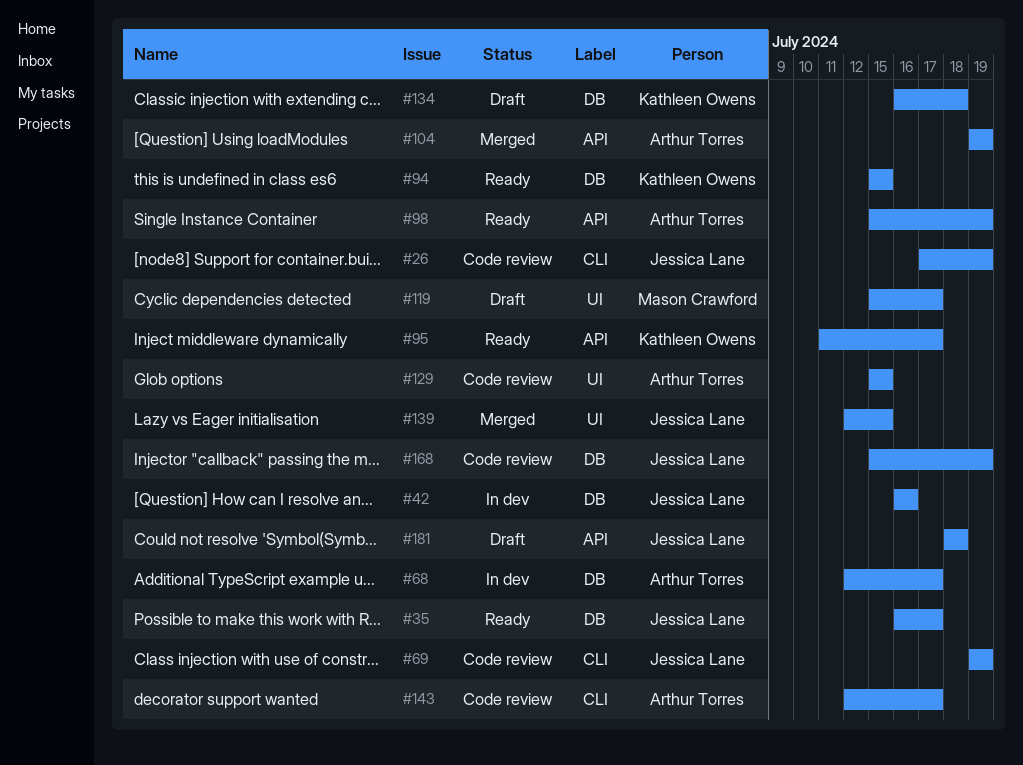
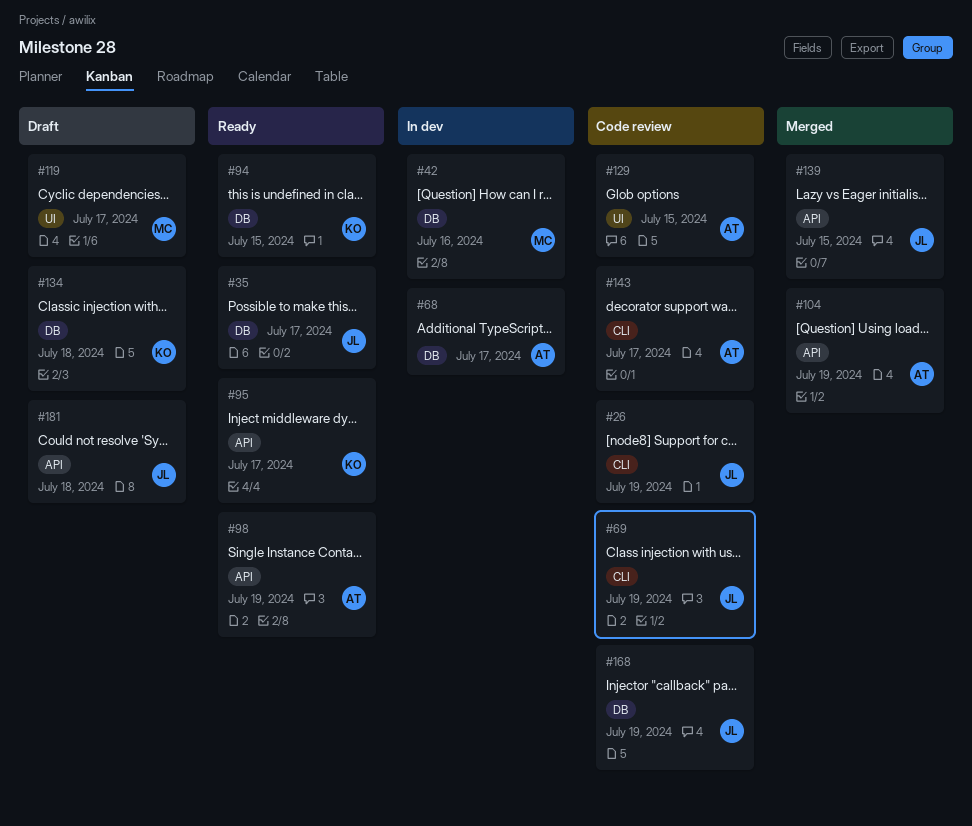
#42, owner: Jessica Lane -> Mason Crawford
#139, label: UI -> API

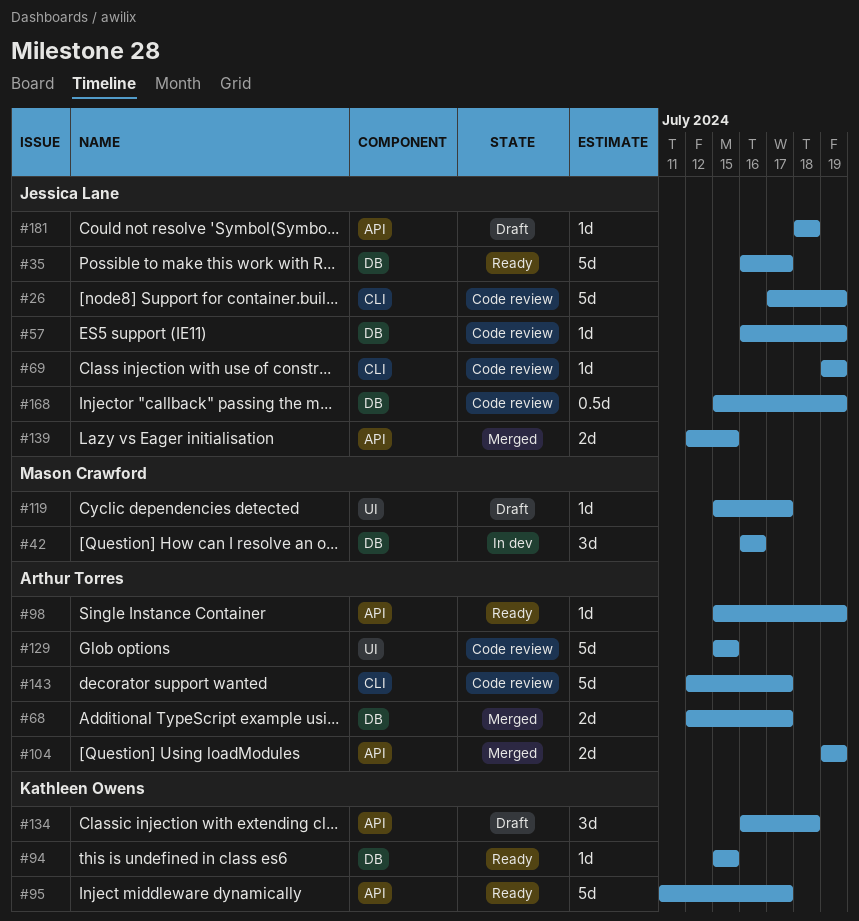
#57: none -> present
#68, status: In dev -> Merged
#134, label: DB -> API

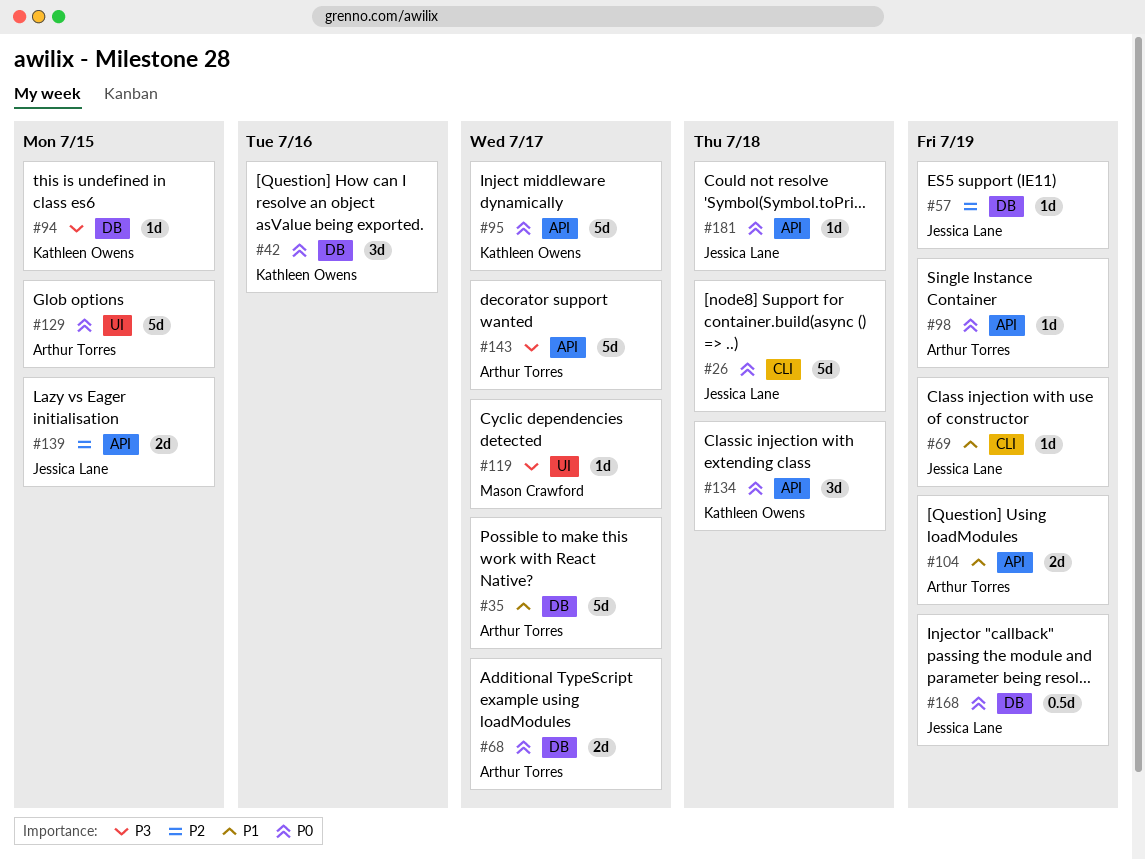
#26, due: Jul 19 -> Jul 18
#35, owner: Jessica Lane -> Arthur Torres
#42, owner: Mason Crawford -> Kathleen Owens
#143, label: CLI -> API

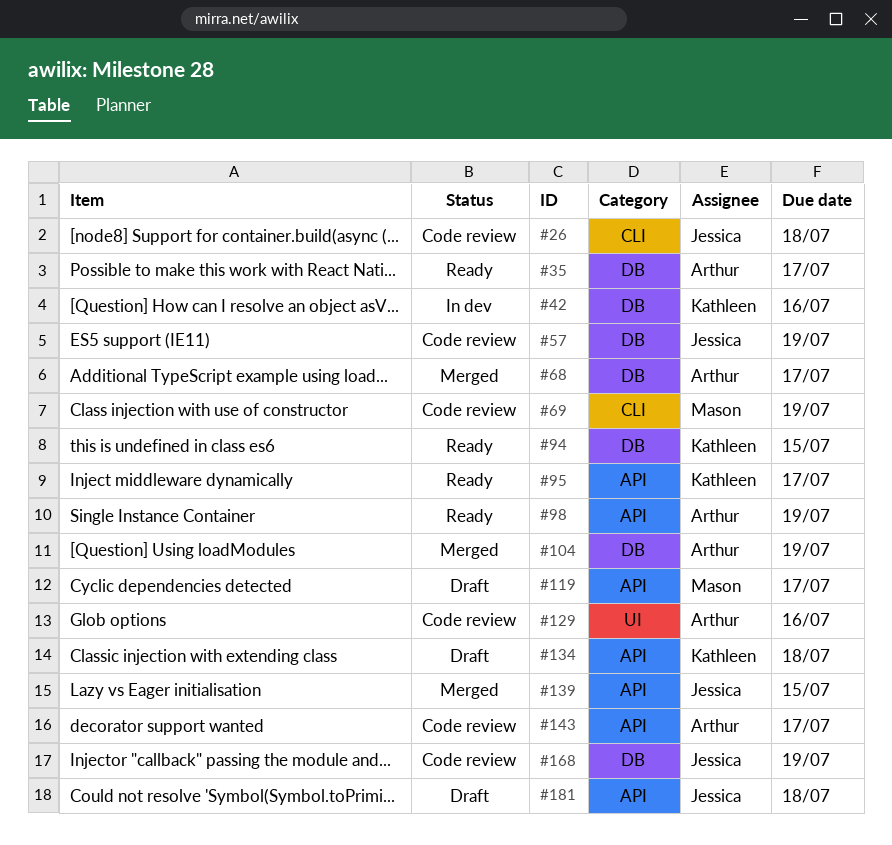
#69, owner: Jessica Lane -> Mason Crawford
#104, label: API -> DB
#119, label: UI -> API
#129, due: Jul 15 -> Jul 16

